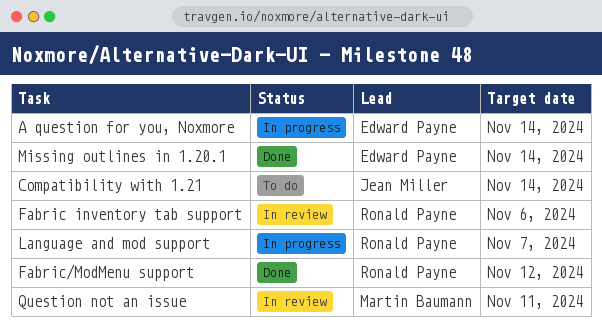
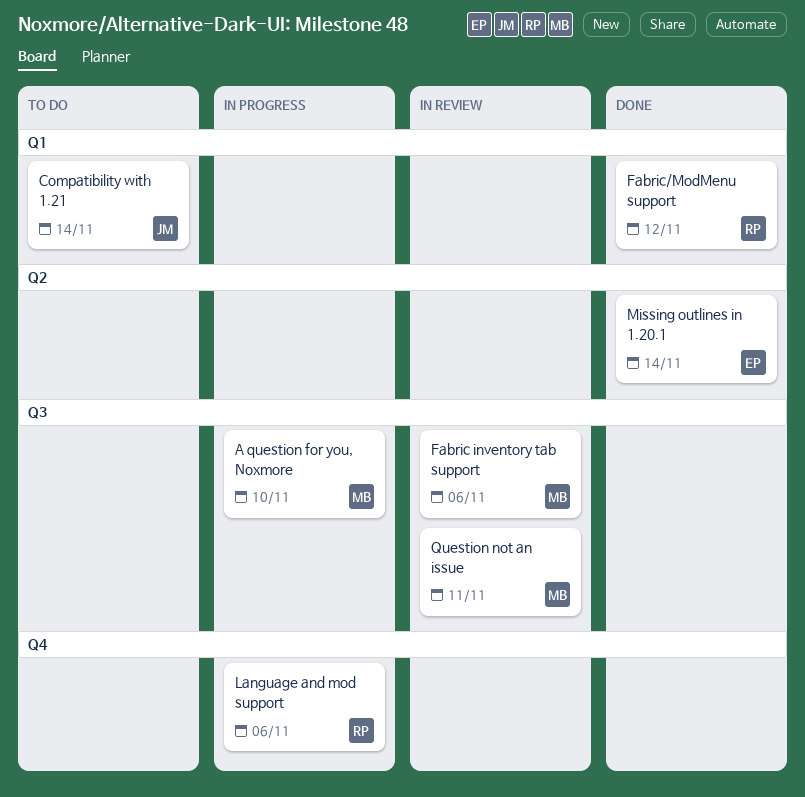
A question for you, Noxmore, owner: Edward Payne -> Martin Baumann
A question for you, Noxmore, due: Nov 14 -> Nov 10
Fabric inventory tab support, owner: Ronald Payne -> Martin Baumann
Language and mod support, due: Nov 7 -> Nov 6

